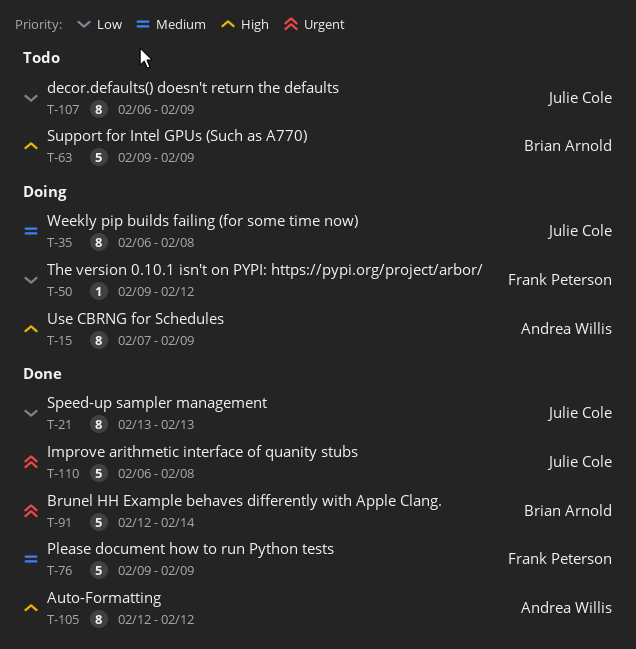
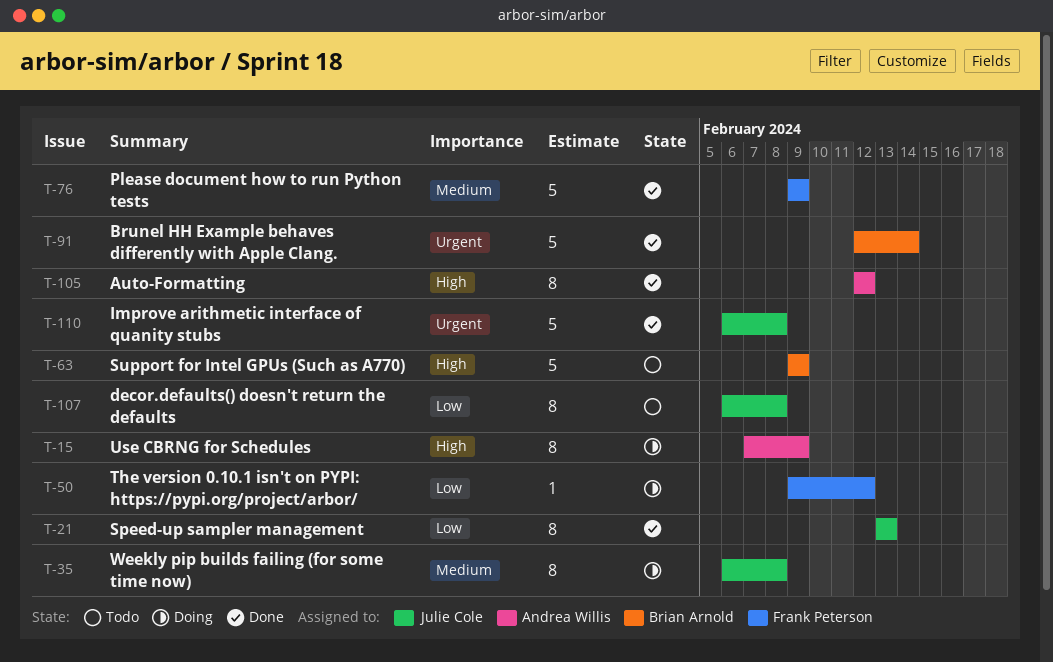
T-107, due: Feb 9 -> Feb 8

